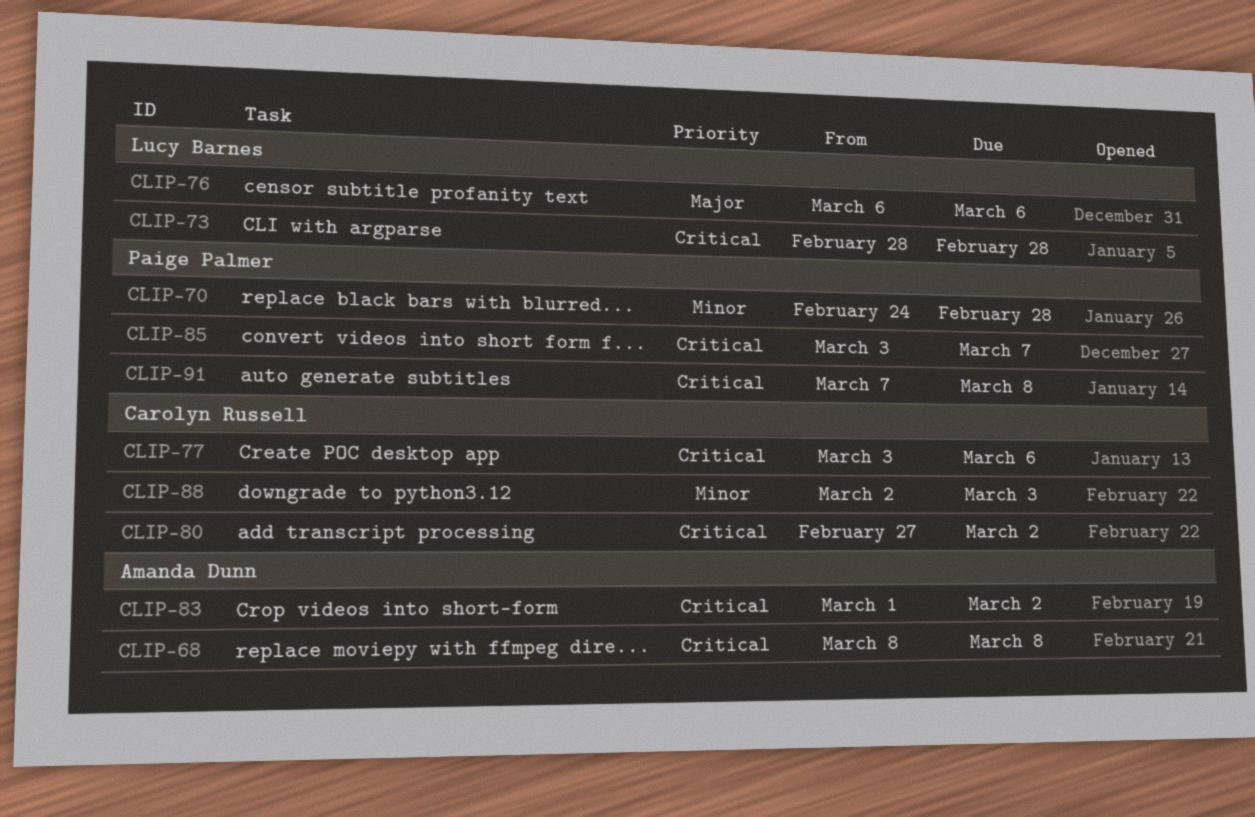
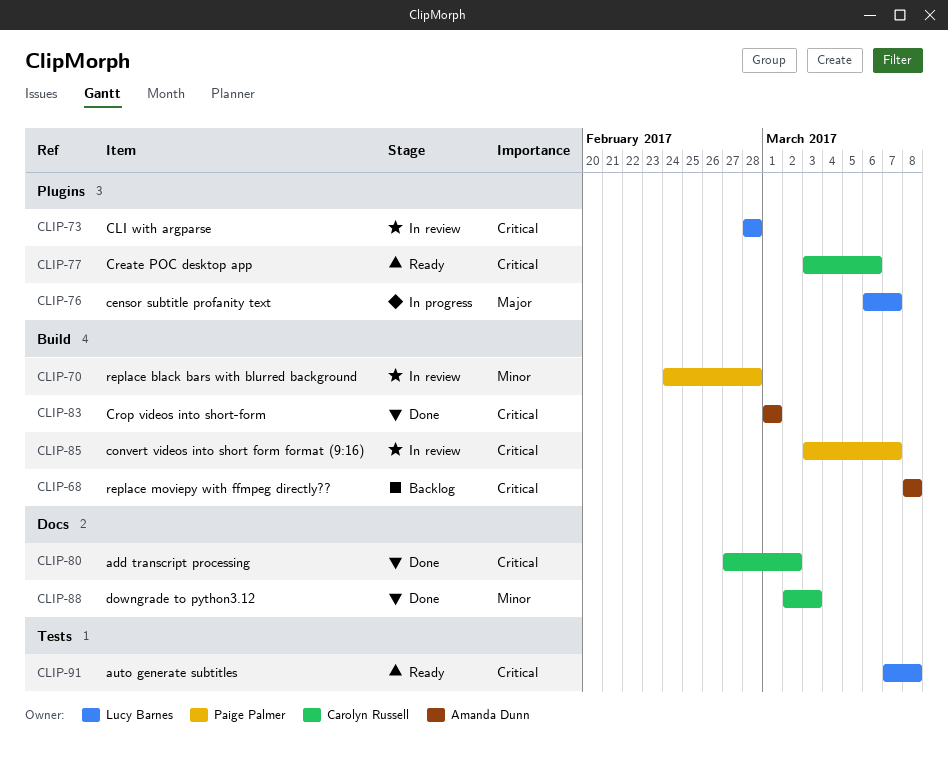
CLIP-76, due: Mar 6 -> Mar 7
CLIP-83, due: Mar 2 -> Mar 1
CLIP-91, owner: Paige Palmer -> Lucy Barnes

